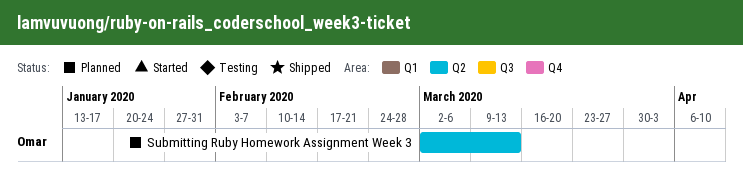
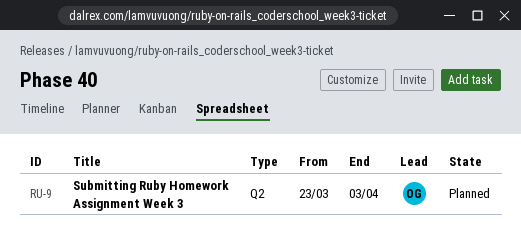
Submitting Ruby Homework Assignment Week 3, start: Mar 2 -> Mar 23
Submitting Ruby Homework Assignment Week 3, due: Mar 13 -> Apr 3

